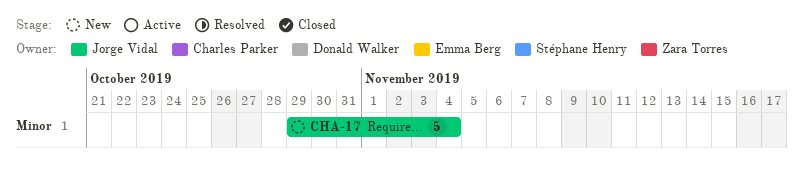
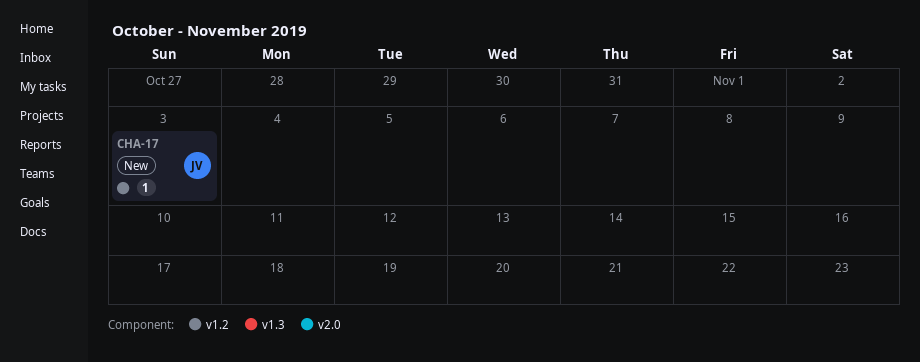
CHA-17, estimate: 5 -> 1
CHA-17, due: Nov 4 -> Nov 3

